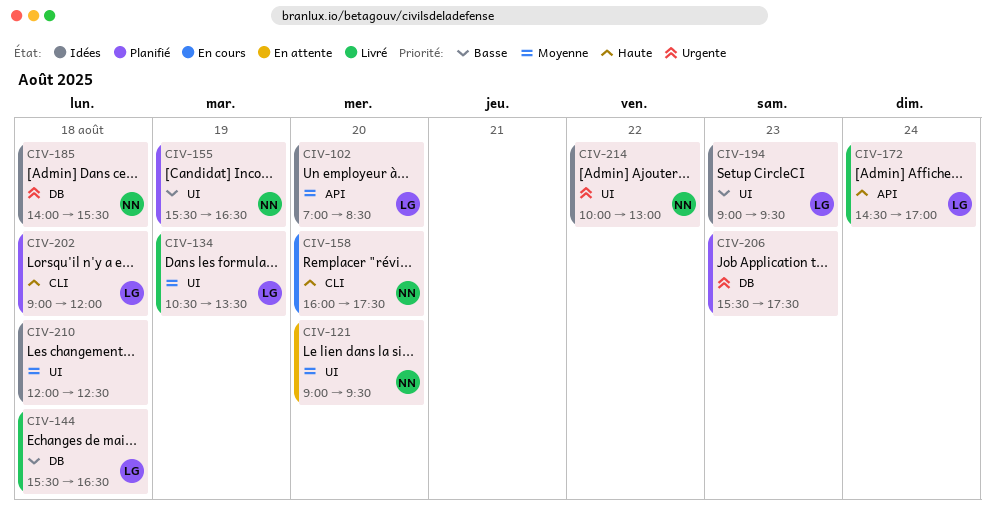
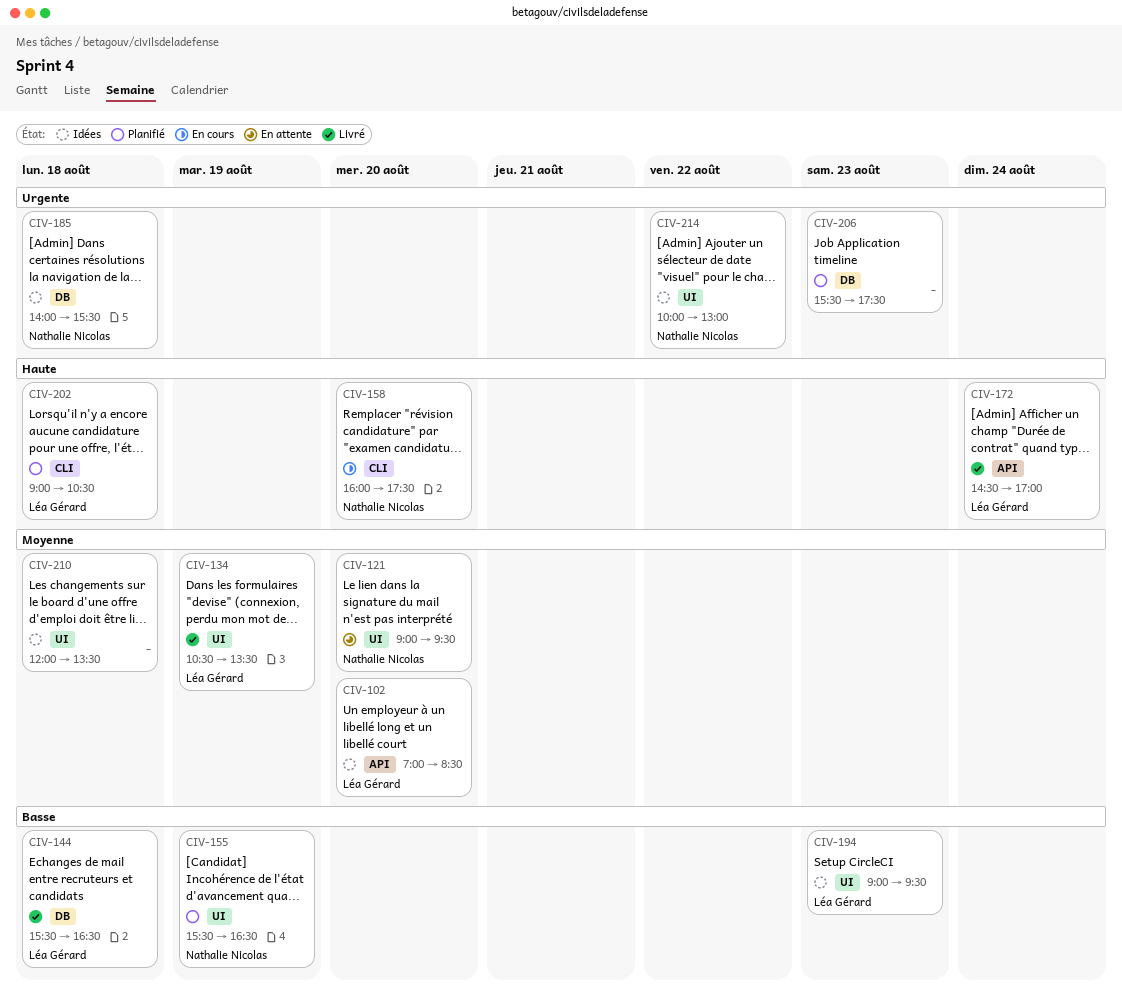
CIV-202, ends: 12:00 -> 10:30
CIV-210, ends: 12:30 -> 13:30

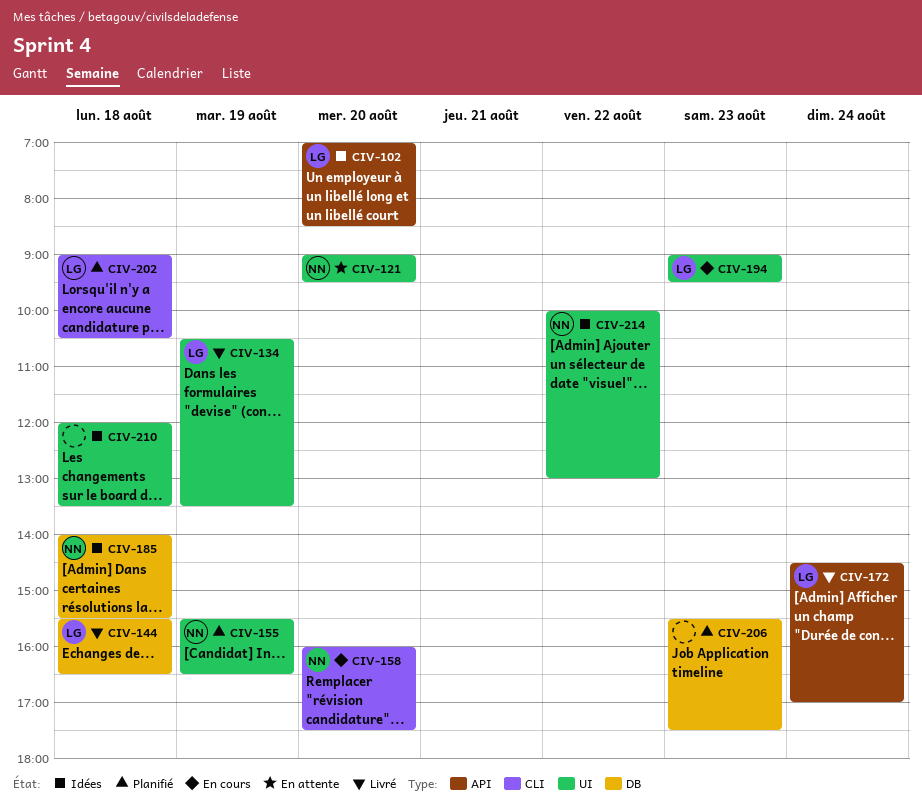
CIV-194, status: Idées -> En cours

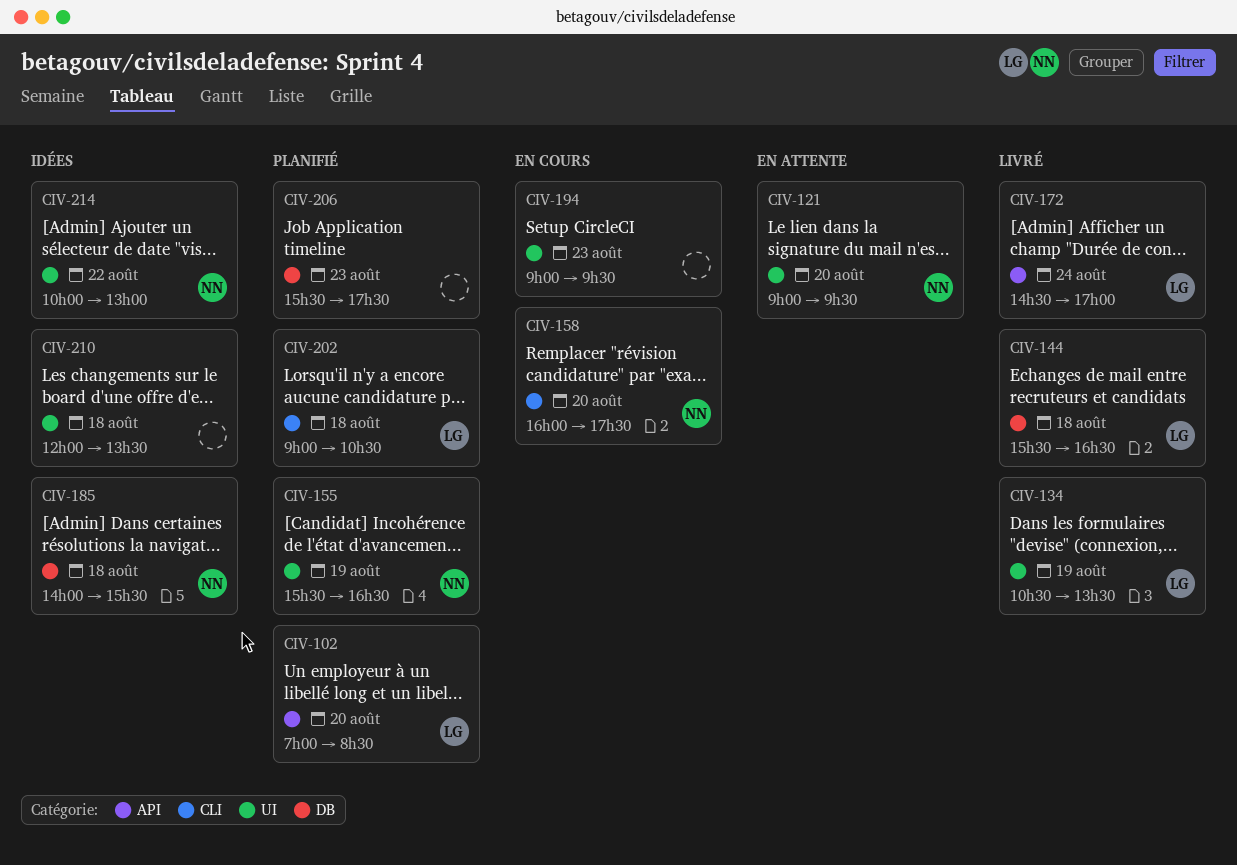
CIV-102, status: Idées -> Planifié
CIV-194, owner: LG -> none

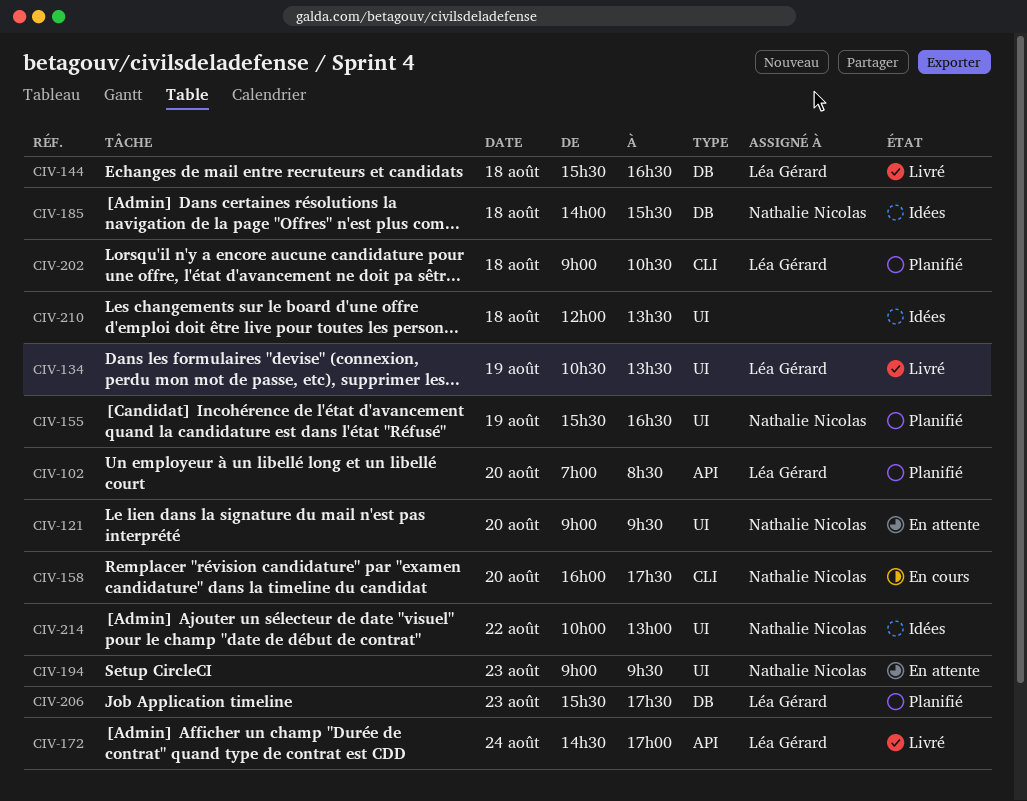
CIV-194, status: En cours -> En attente
CIV-194, owner: none -> Nathalie Nicolas
CIV-206, owner: none -> Léa Gérard

